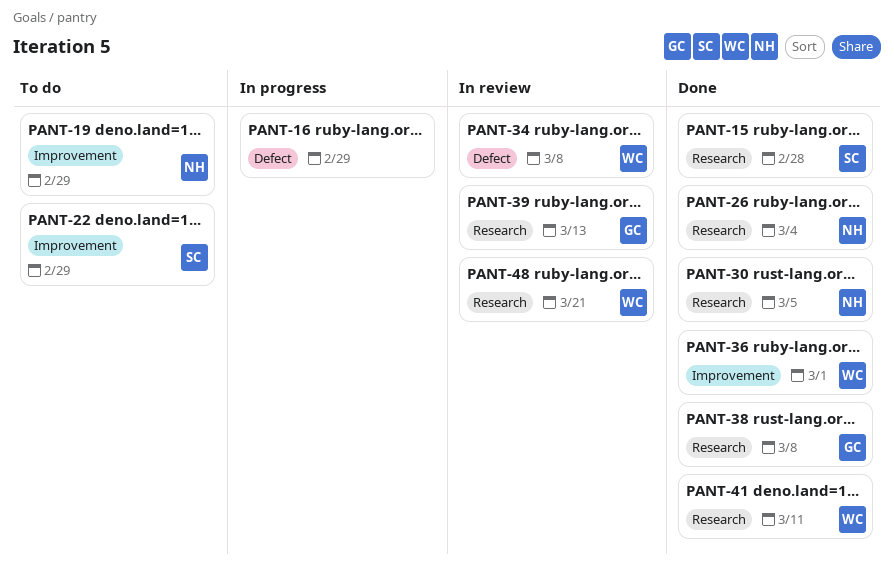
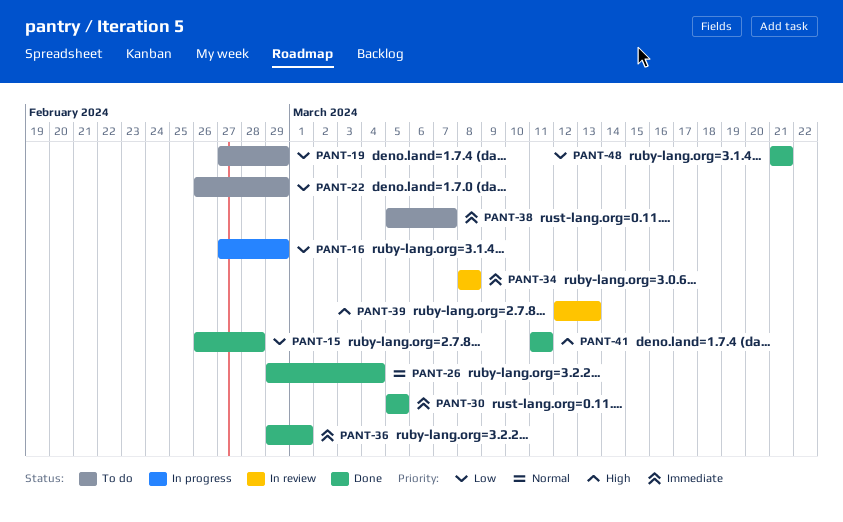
PANT-38, status: Done -> To do
PANT-38, due: Mar 8 -> Mar 7
PANT-48, status: In review -> Done

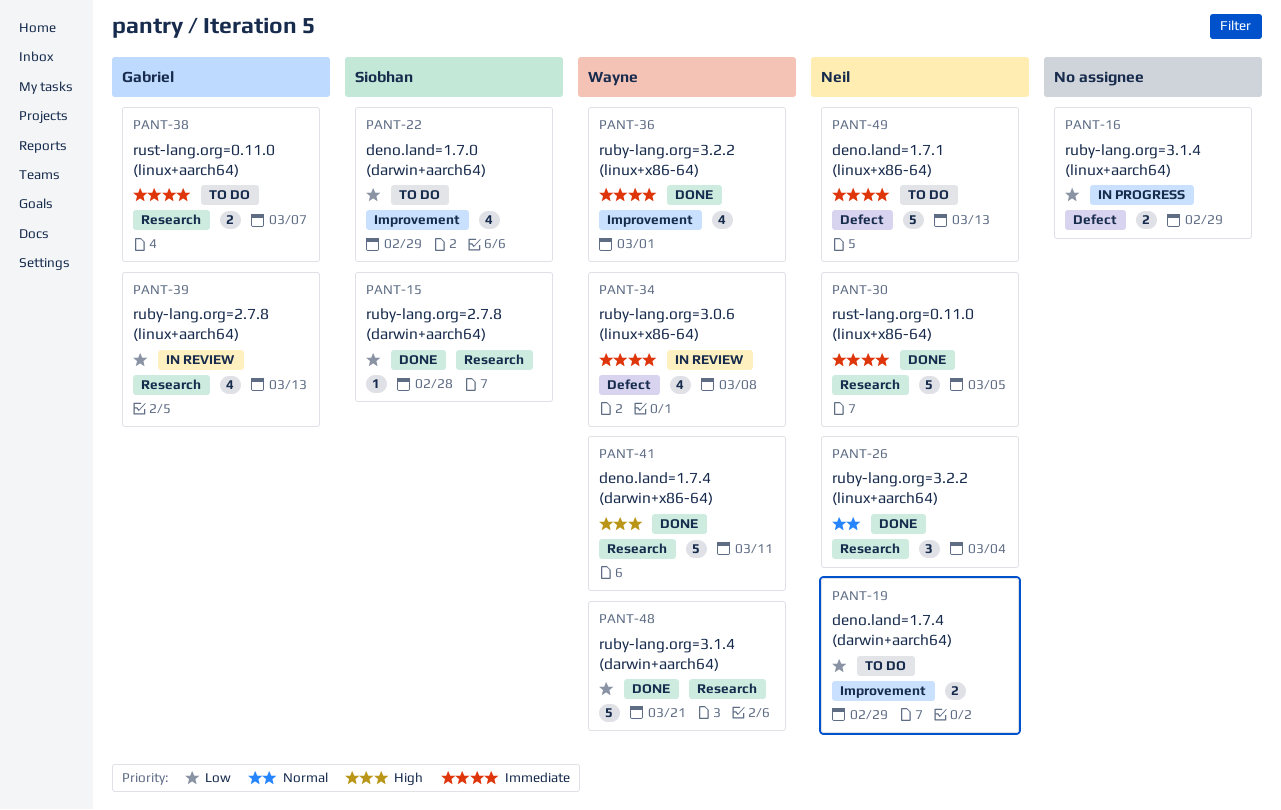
PANT-39, priority: High -> Low
PANT-49: none -> present

